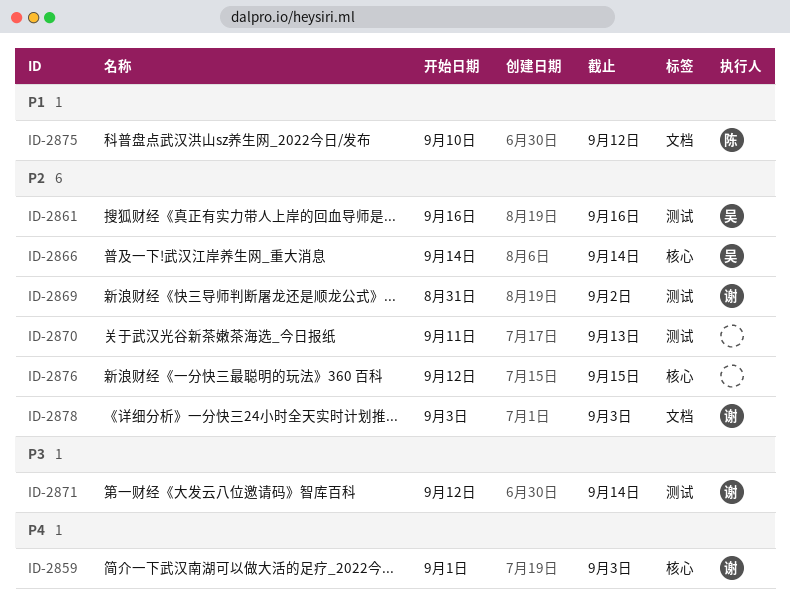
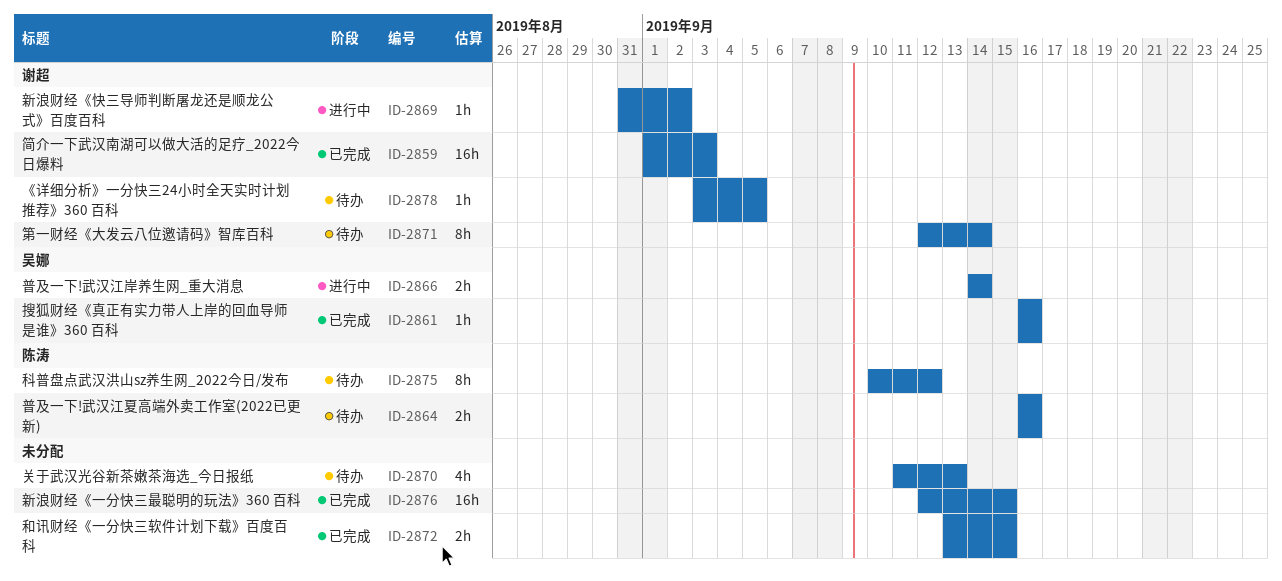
ID-2864: none -> present
ID-2872: none -> present
ID-2878, due: Sep 3 -> Sep 5

